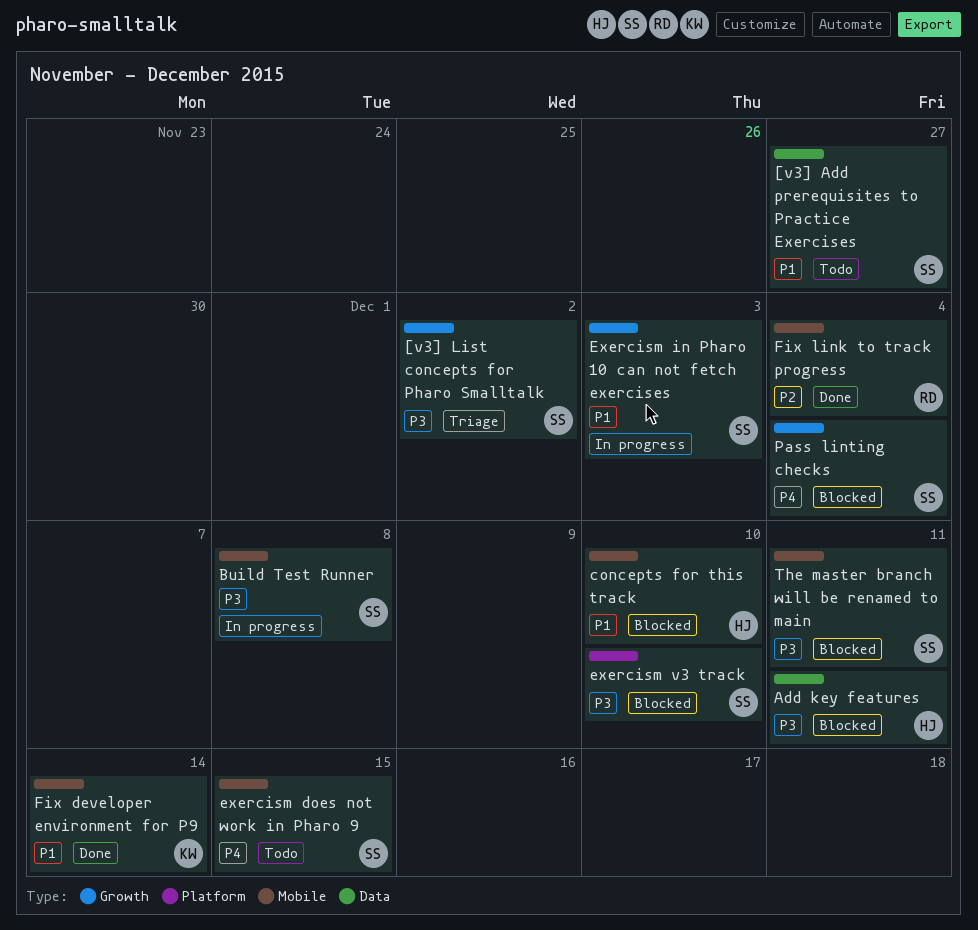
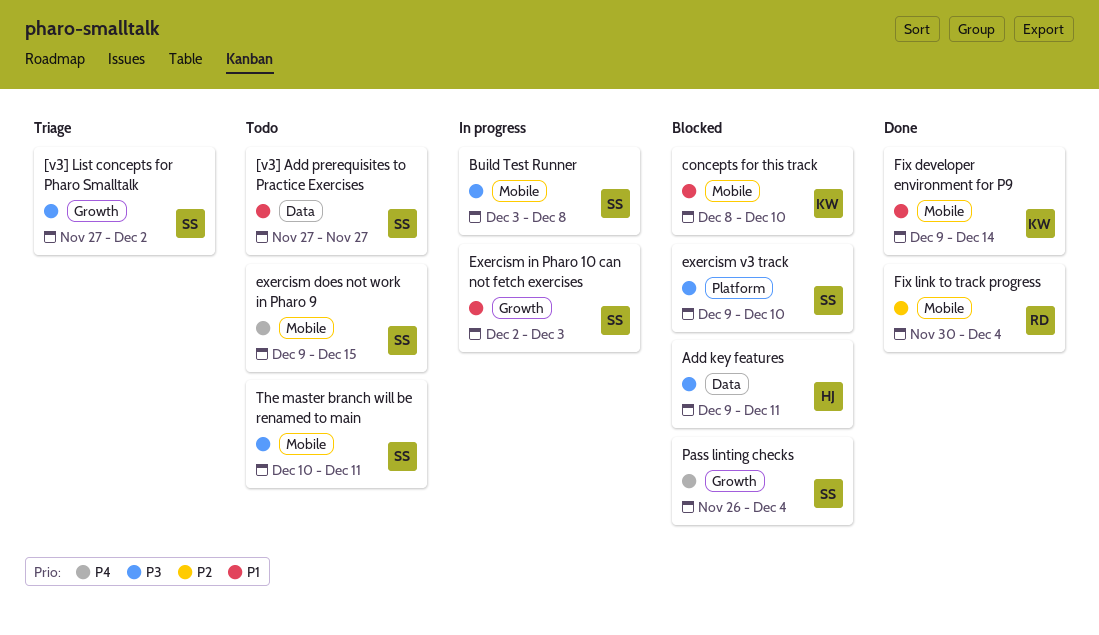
concepts for this track, owner: HJ -> KW
The master branch will be renamed to main, status: Blocked -> Todo

